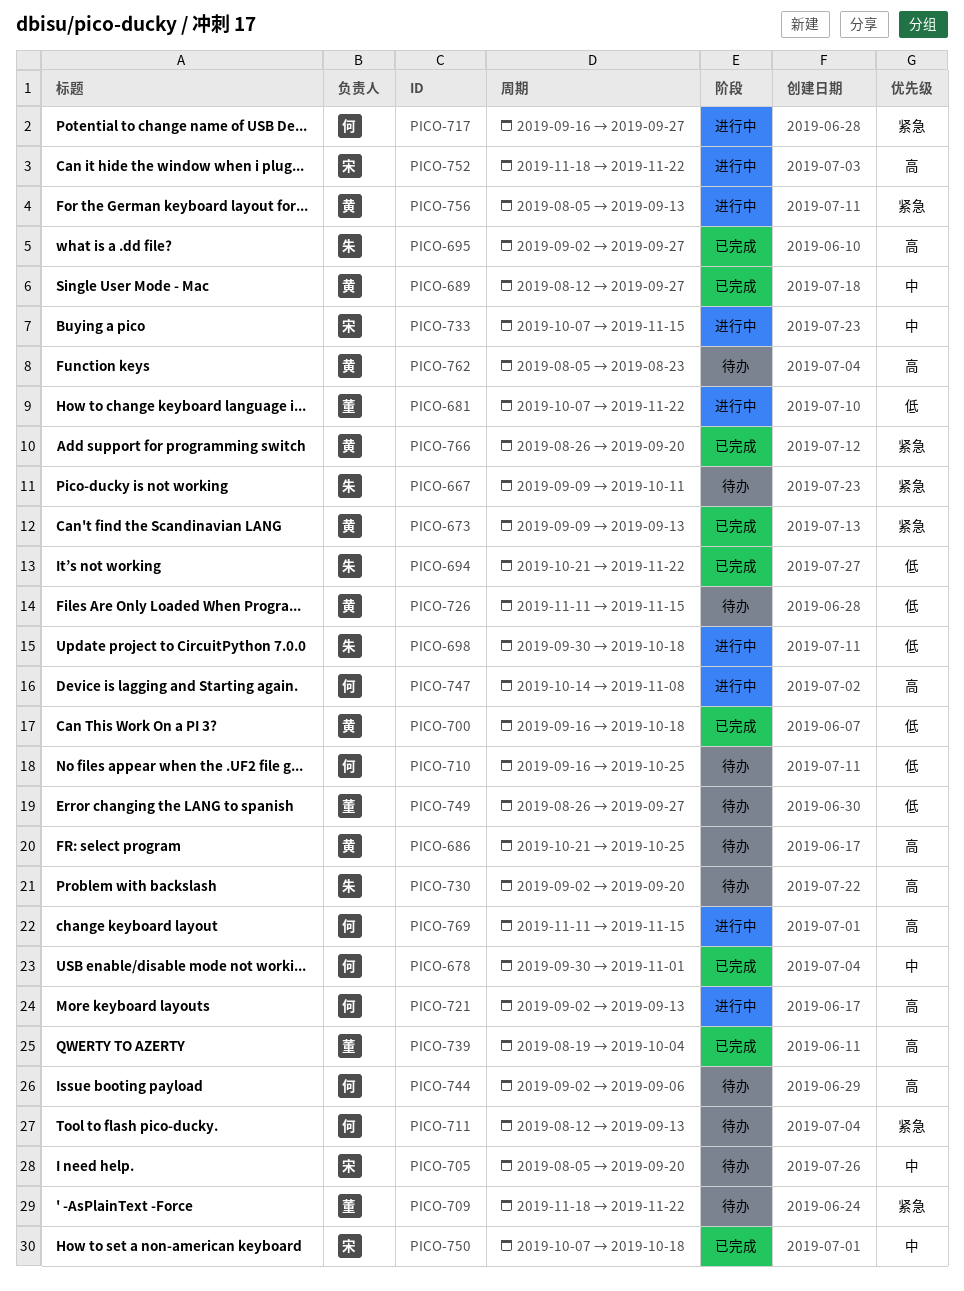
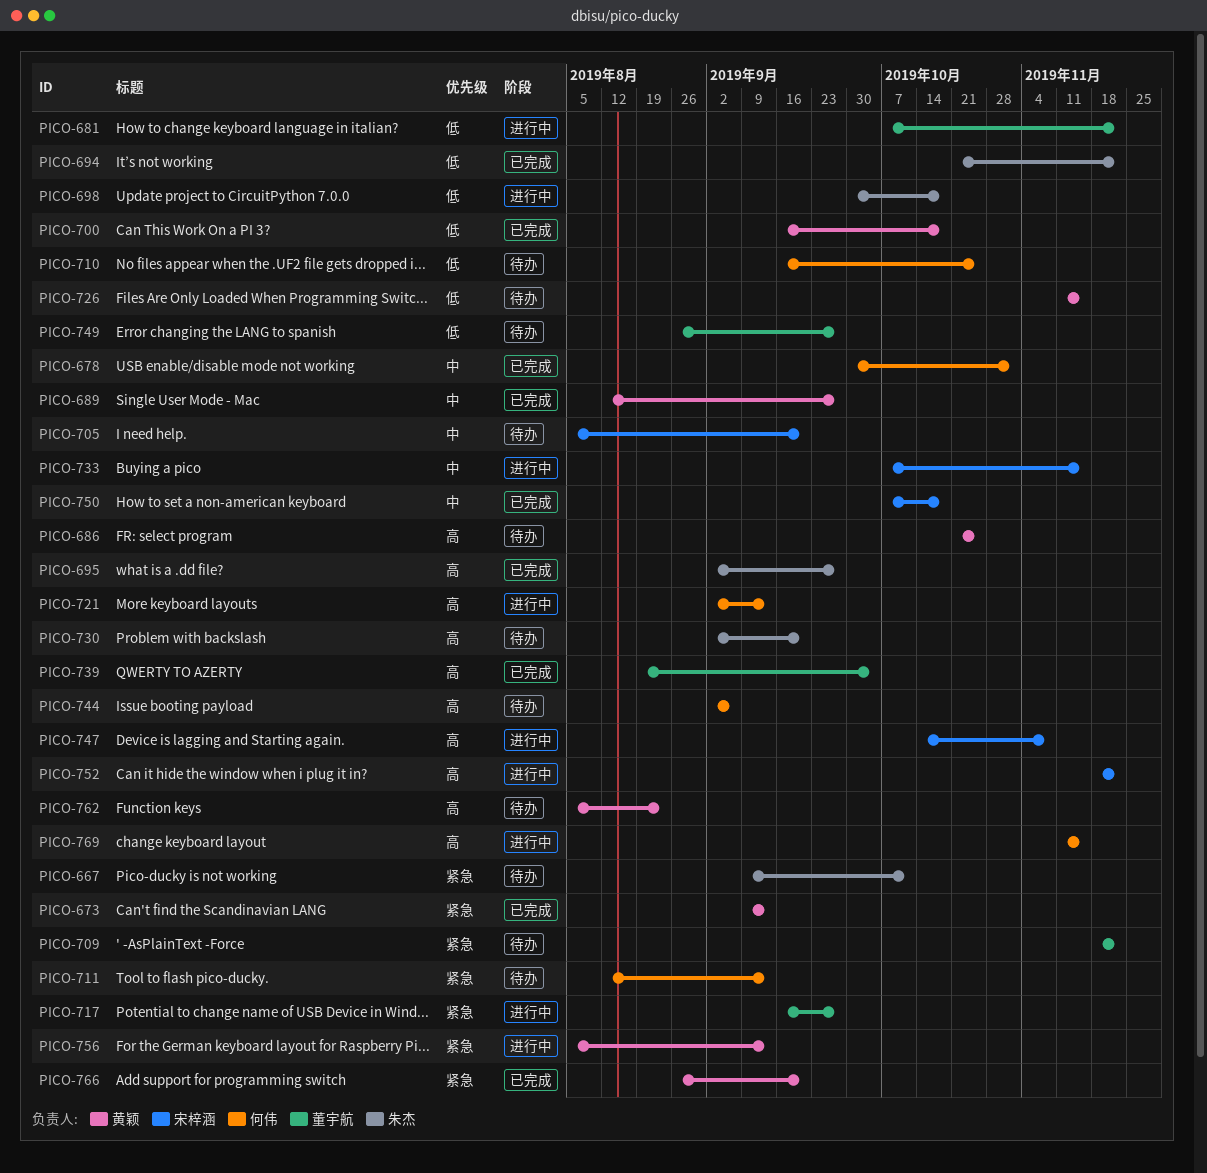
PICO-717, owner: 何伟 -> 董宇航
PICO-747, owner: 何伟 -> 宋梓涵

